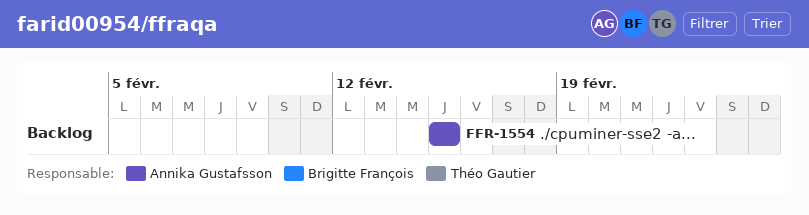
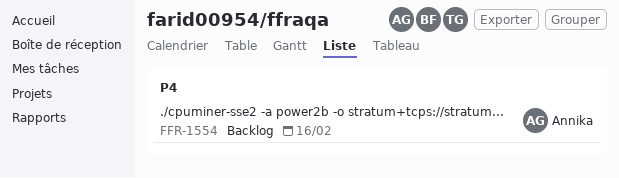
FFR-1554, due: Feb 15 -> Feb 16

